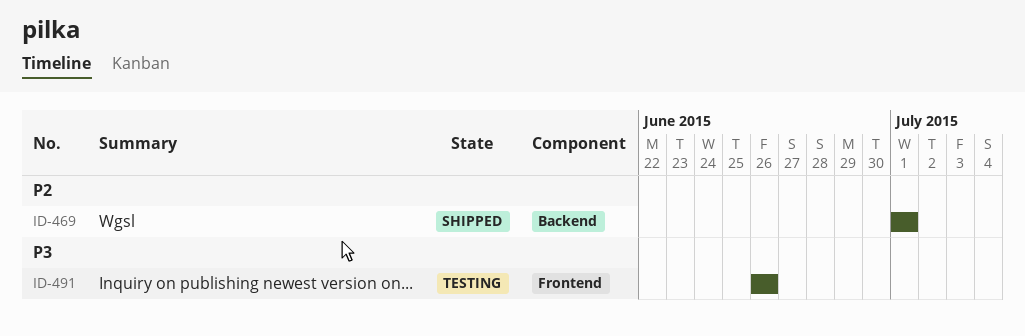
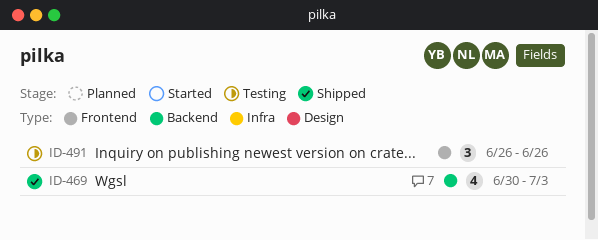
ID-469, start: Jul 1 -> Jun 30
ID-469, due: Jul 1 -> Jul 3

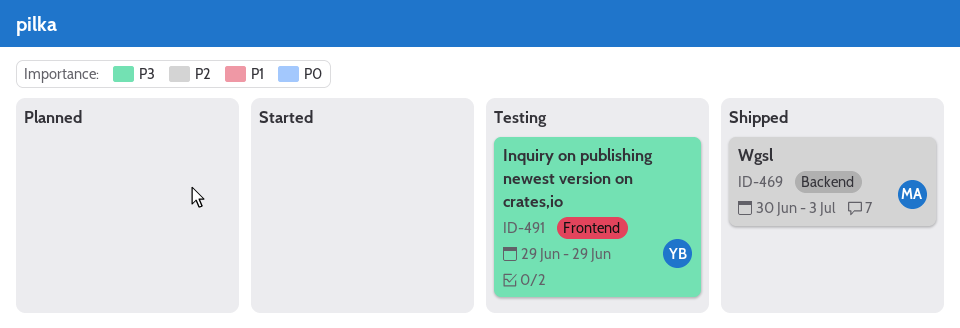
ID-491, start: Jun 26 -> Jun 29
ID-491, due: Jun 26 -> Jun 29

